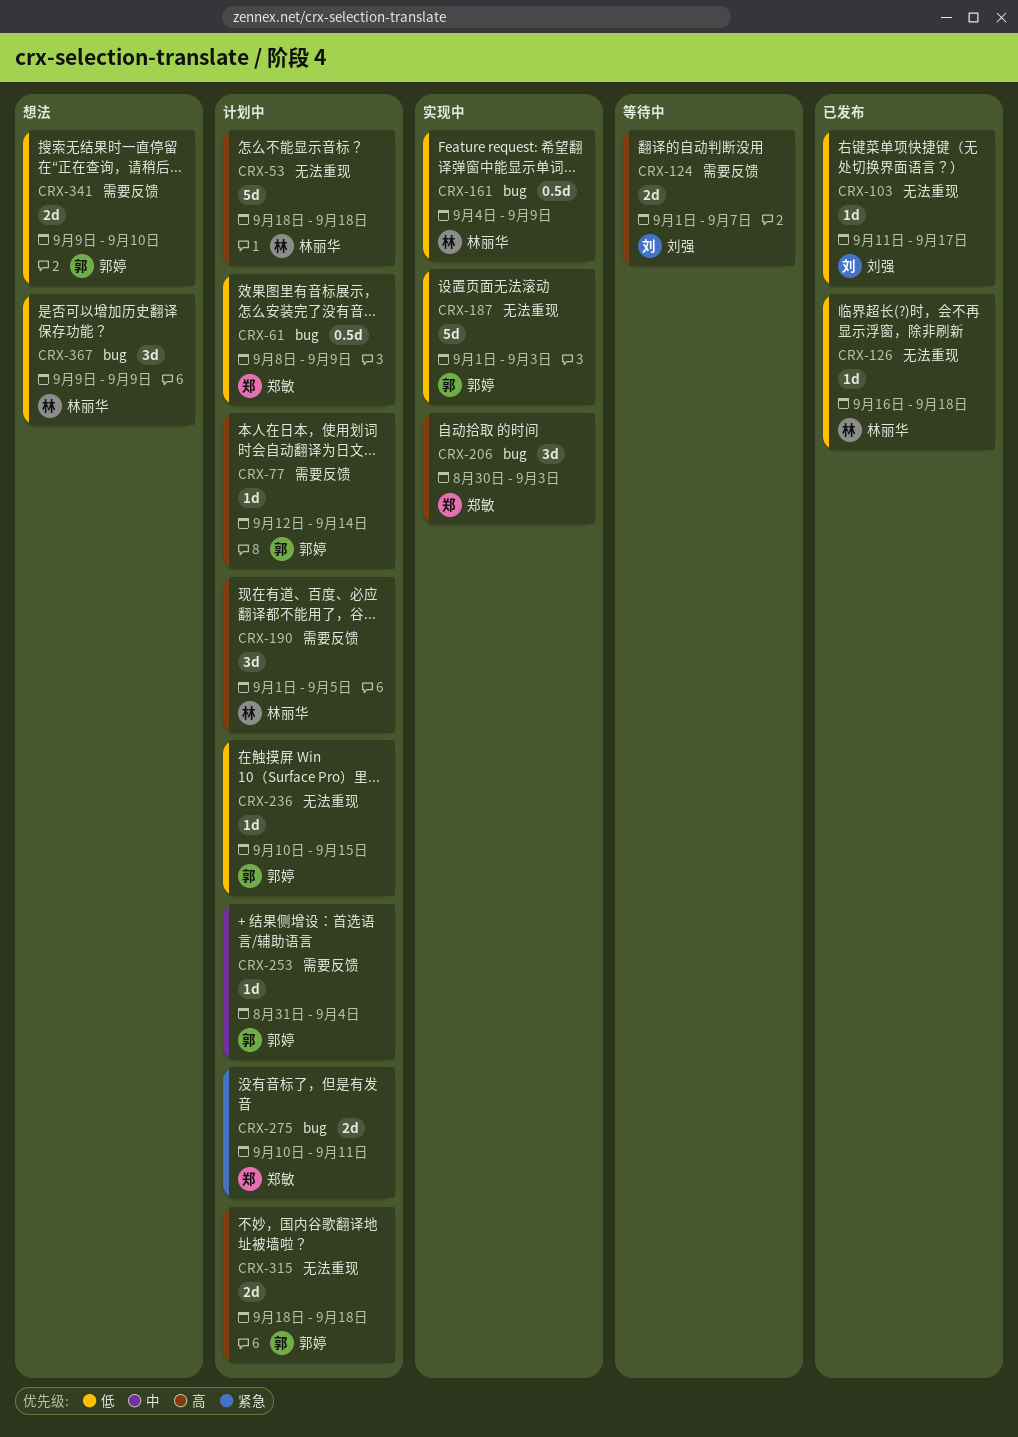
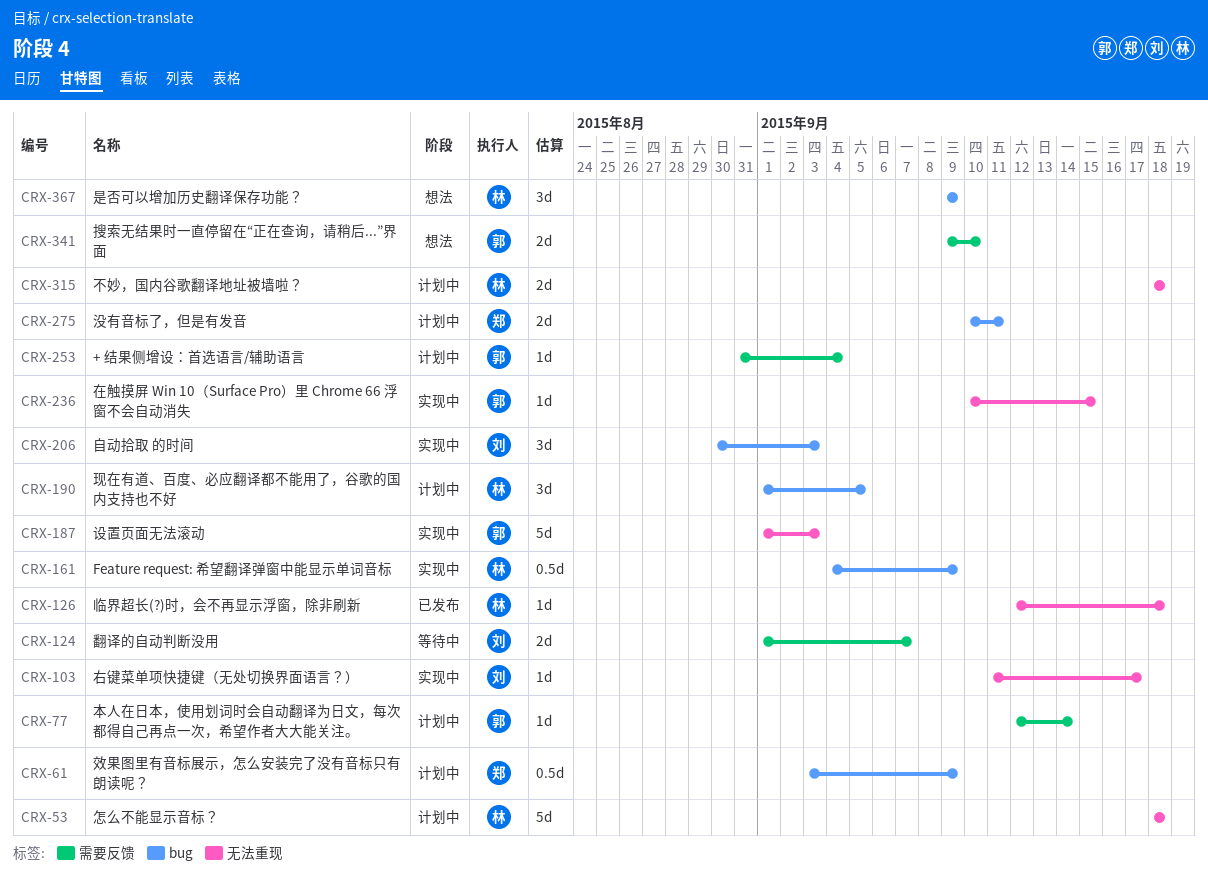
CRX-61, start: Sep 8 -> Sep 3
CRX-103, status: 已发布 -> 实现中
CRX-126, start: Sep 16 -> Sep 12
CRX-190, label: 需要反馈 -> bug
CRX-206, owner: 郑敏 -> 刘强
CRX-236, status: 计划中 -> 实现中
CRX-315, owner: 郭婷 -> 林丽华

